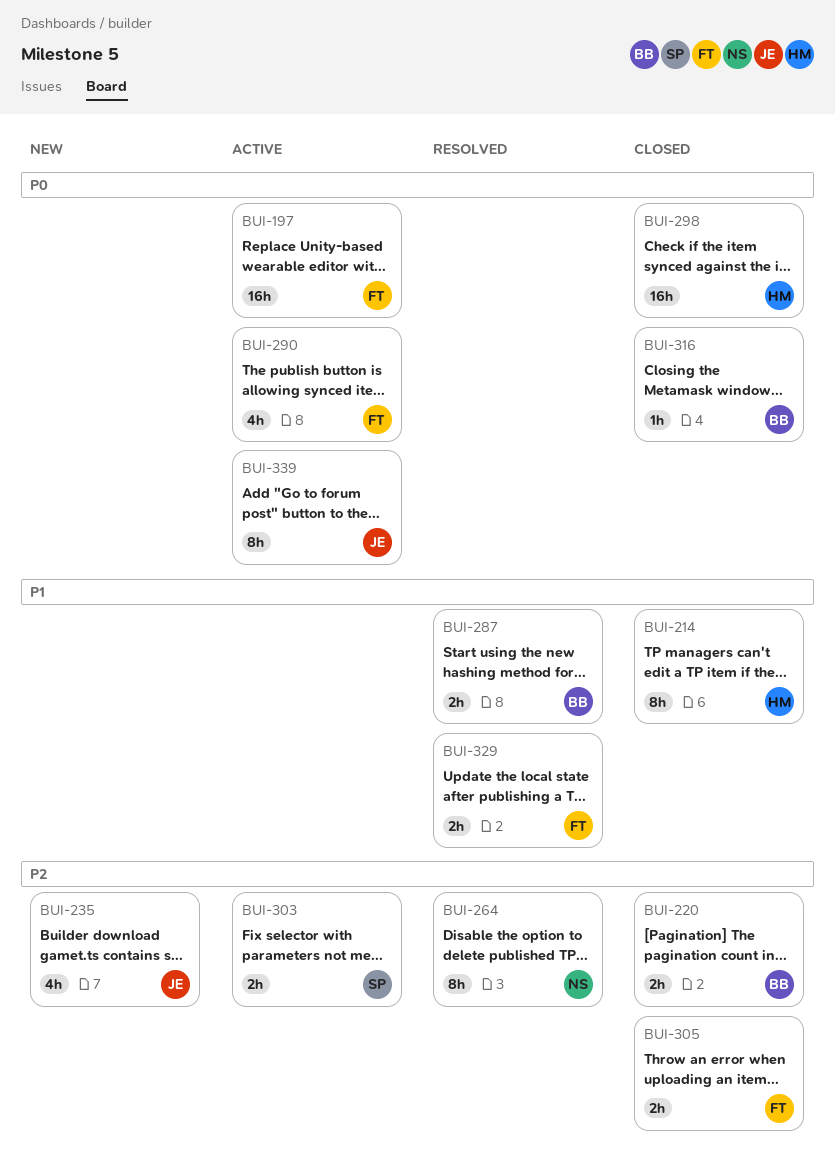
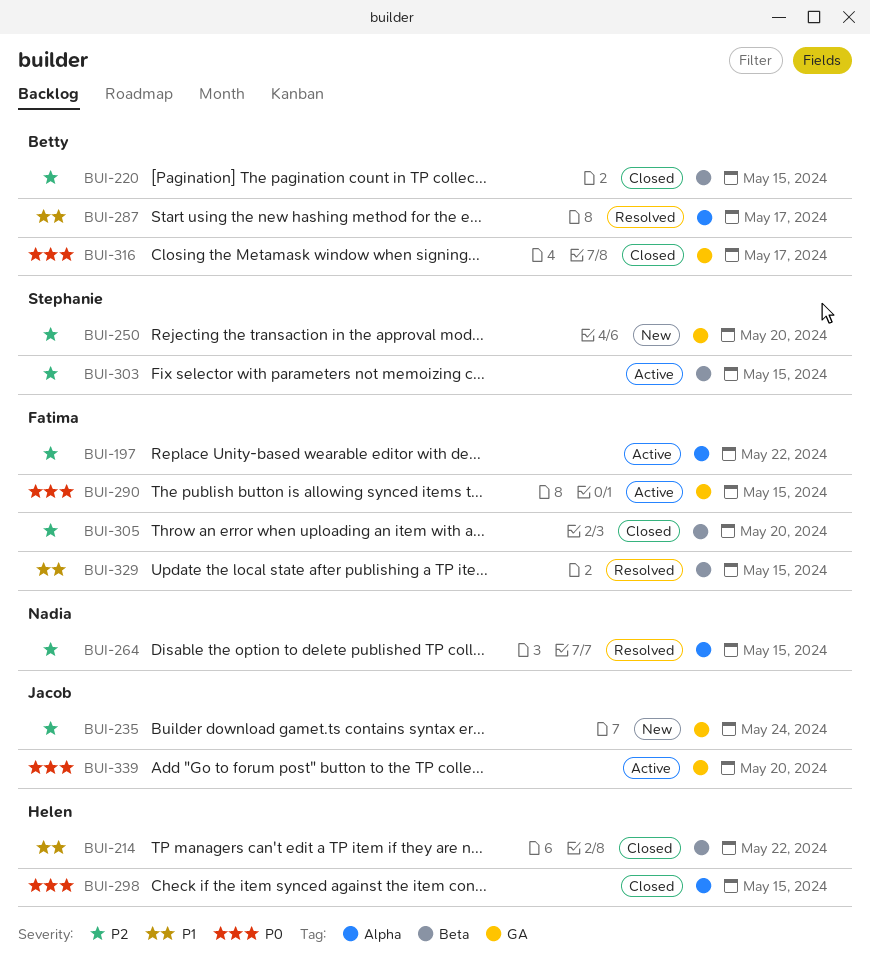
BUI-197, priority: P0 -> P2
BUI-250: none -> present

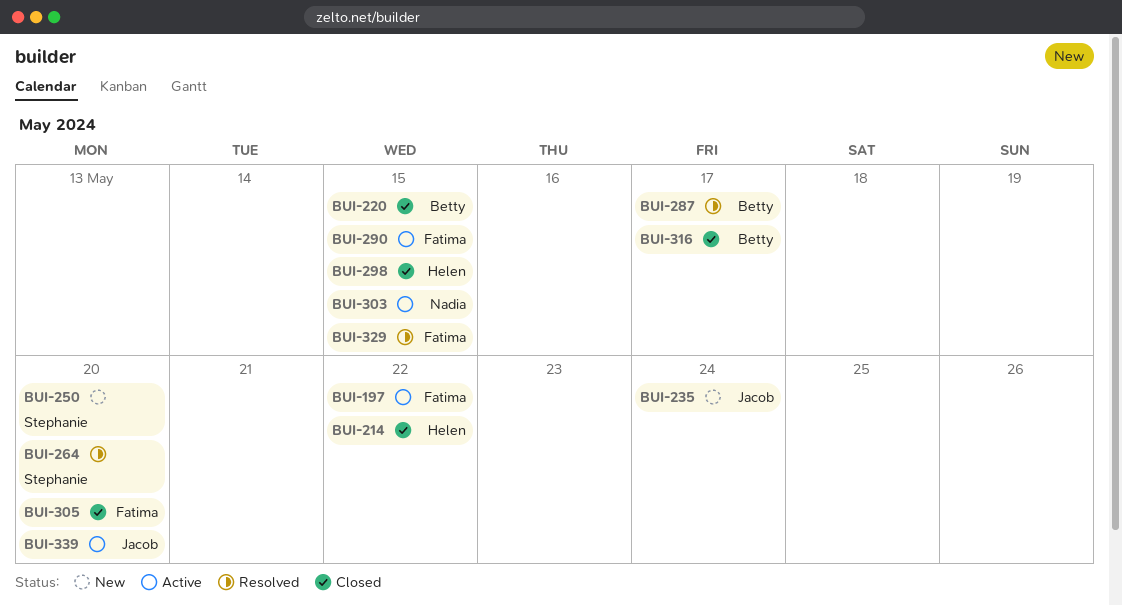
BUI-264, owner: Nadia -> Stephanie
BUI-264, due: May 15 -> May 20
BUI-303, owner: Stephanie -> Nadia

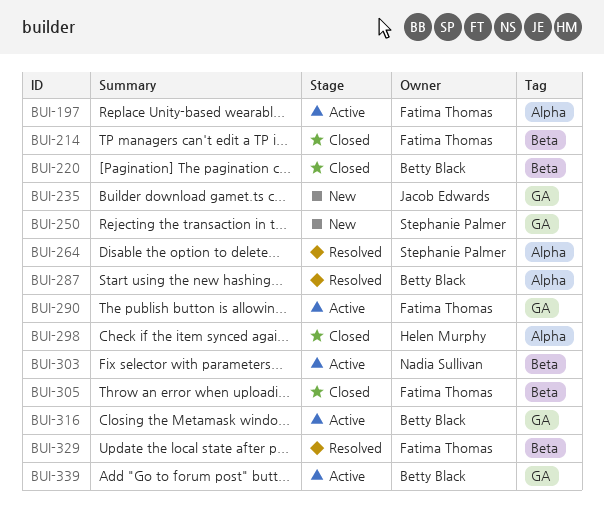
BUI-214, owner: Helen Murphy -> Fatima Thomas
BUI-316, status: Closed -> Active
BUI-339, owner: Jacob Edwards -> Betty Black

